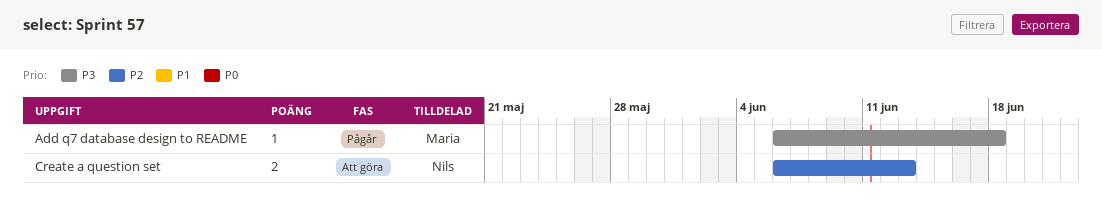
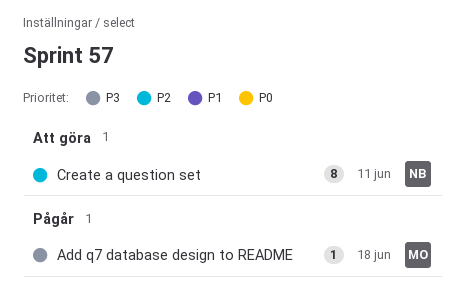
Create a question set, estimate: 2 -> 8
Create a question set, due: Jun 13 -> Jun 11

